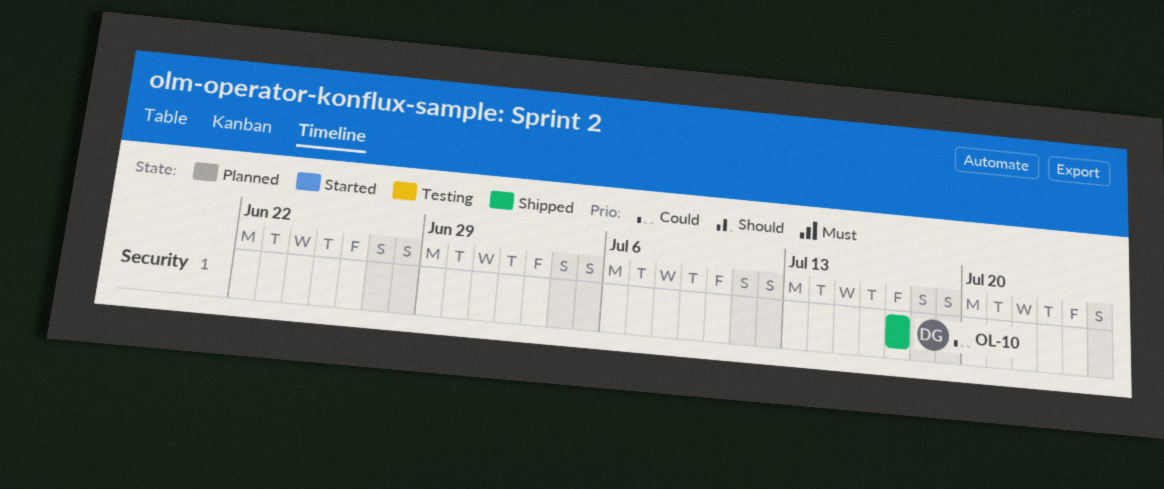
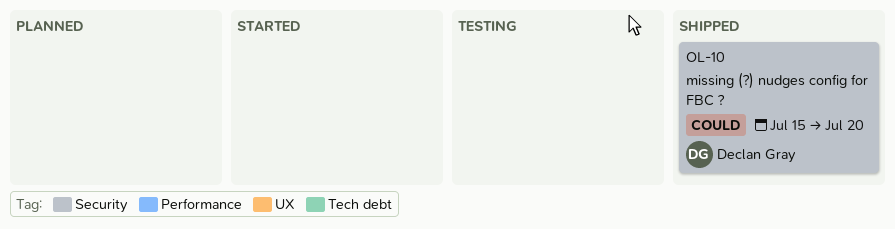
OL-10, start: Jul 17 -> Jul 15
OL-10, due: Jul 17 -> Jul 20

